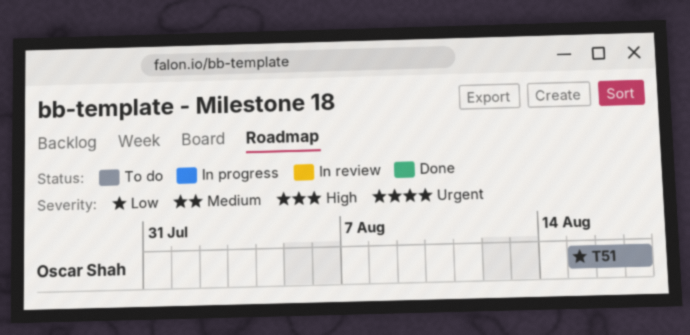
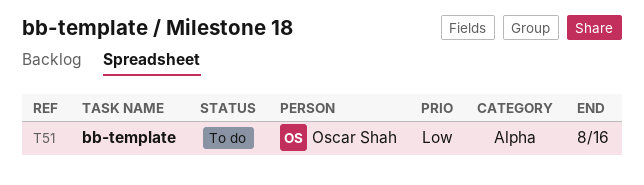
T51, due: Aug 17 -> Aug 16

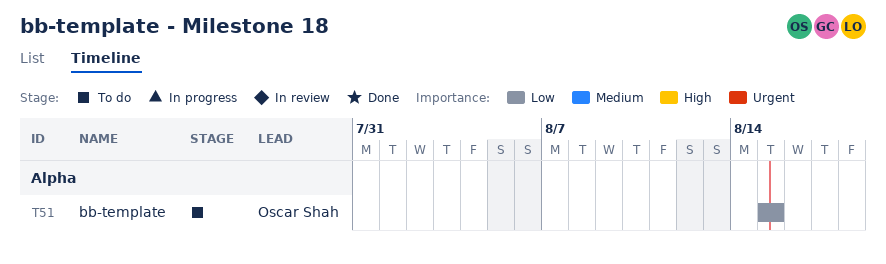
T51, due: Aug 16 -> Aug 15

